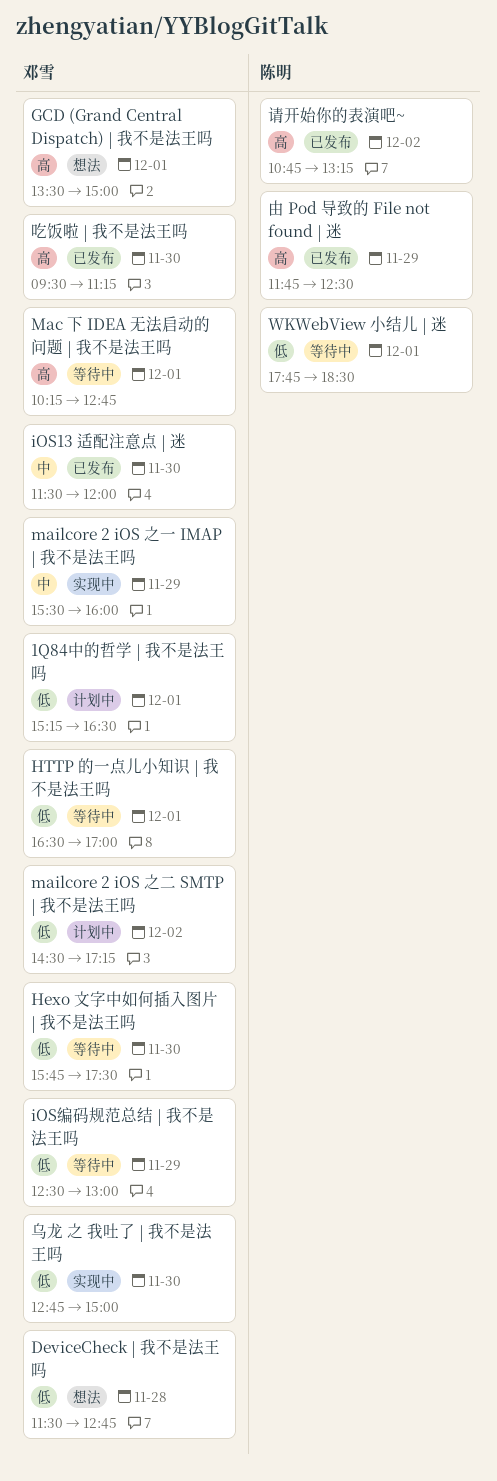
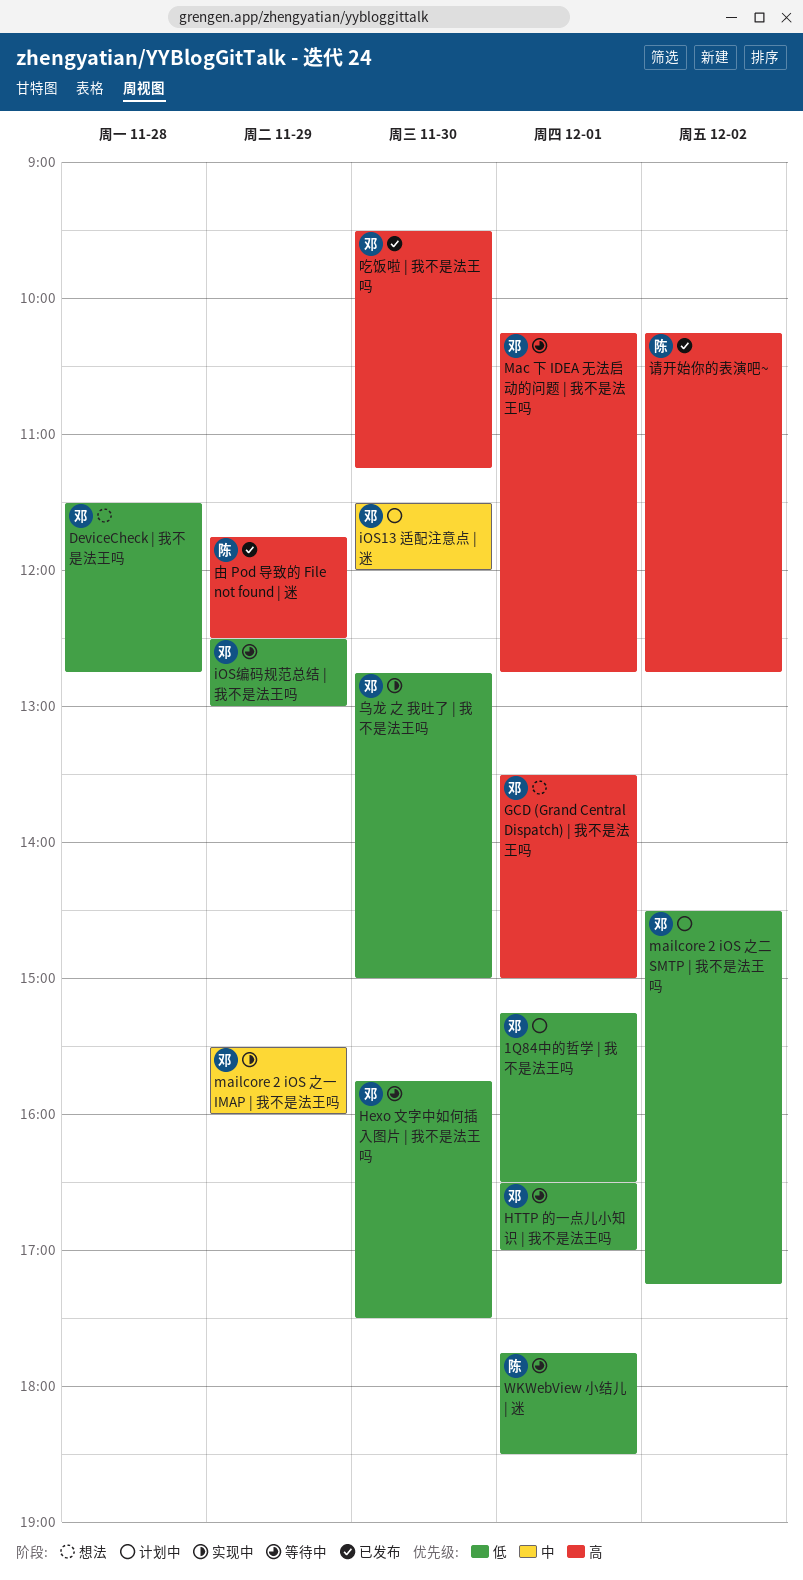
iOS13 适配注意点 | 迷, status: 已发布 -> 计划中
请开始你的表演吧~, begins: 10:45 -> 10:15
请开始你的表演吧~, ends: 13:15 -> 12:45

